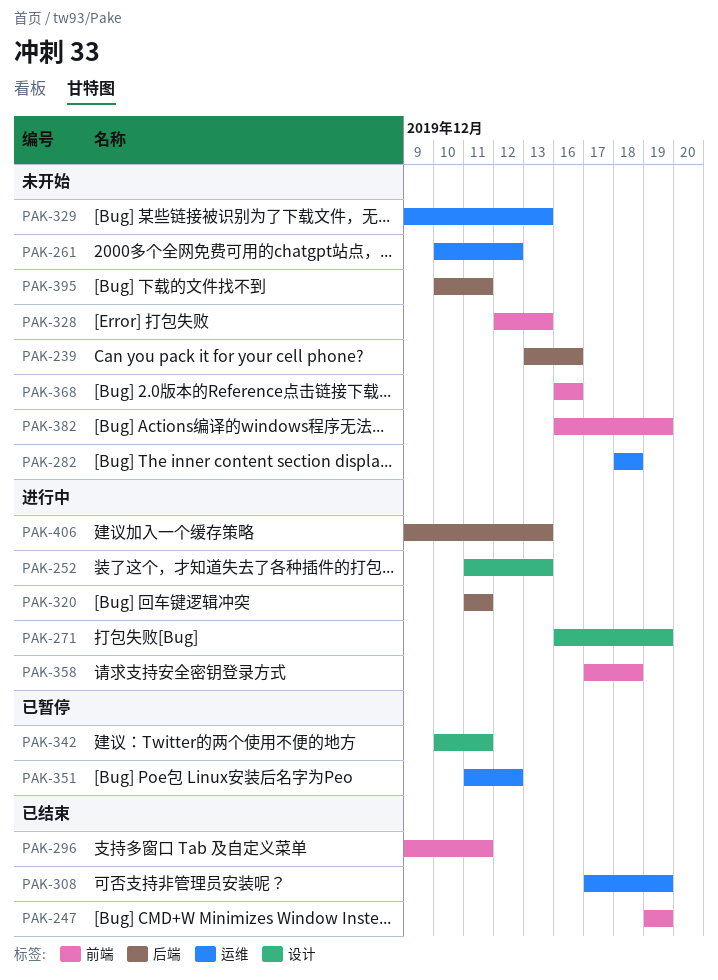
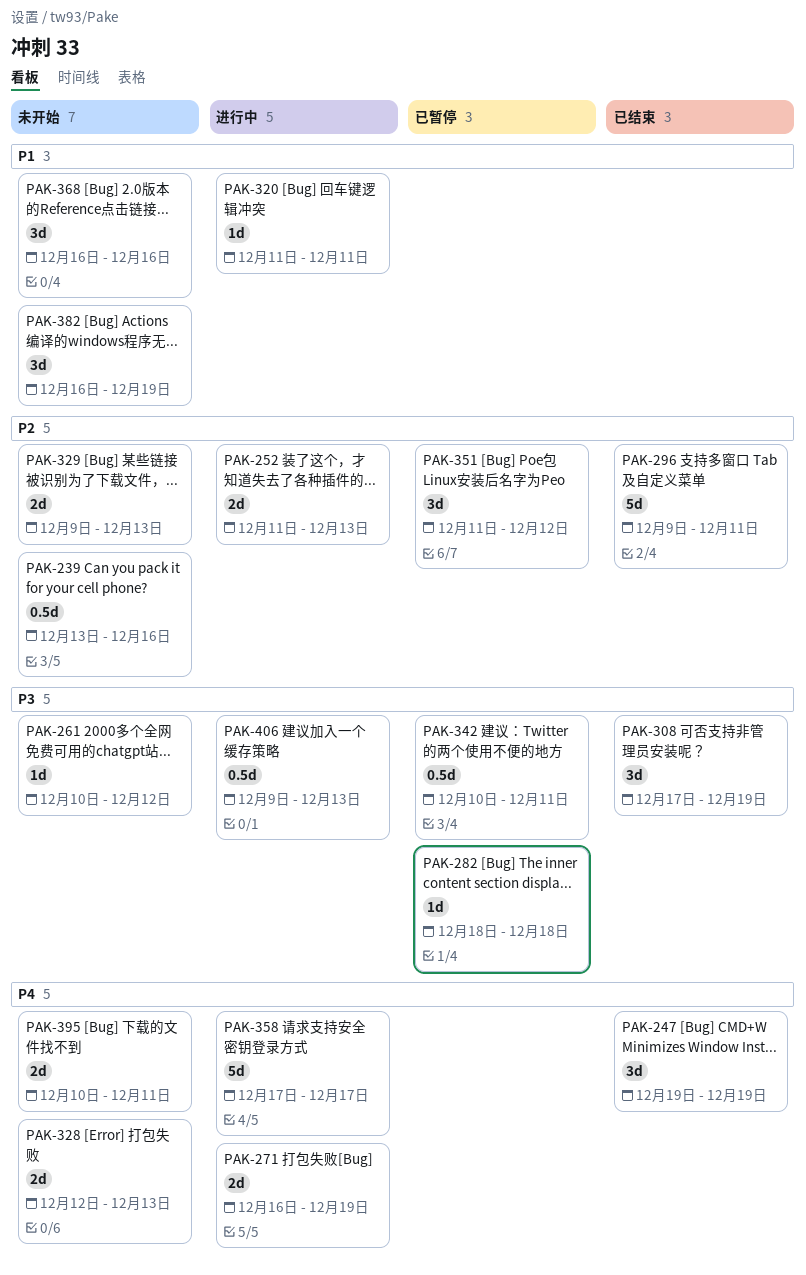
PAK-282, status: 未开始 -> 已暂停
PAK-358, due: Dec 18 -> Dec 17

